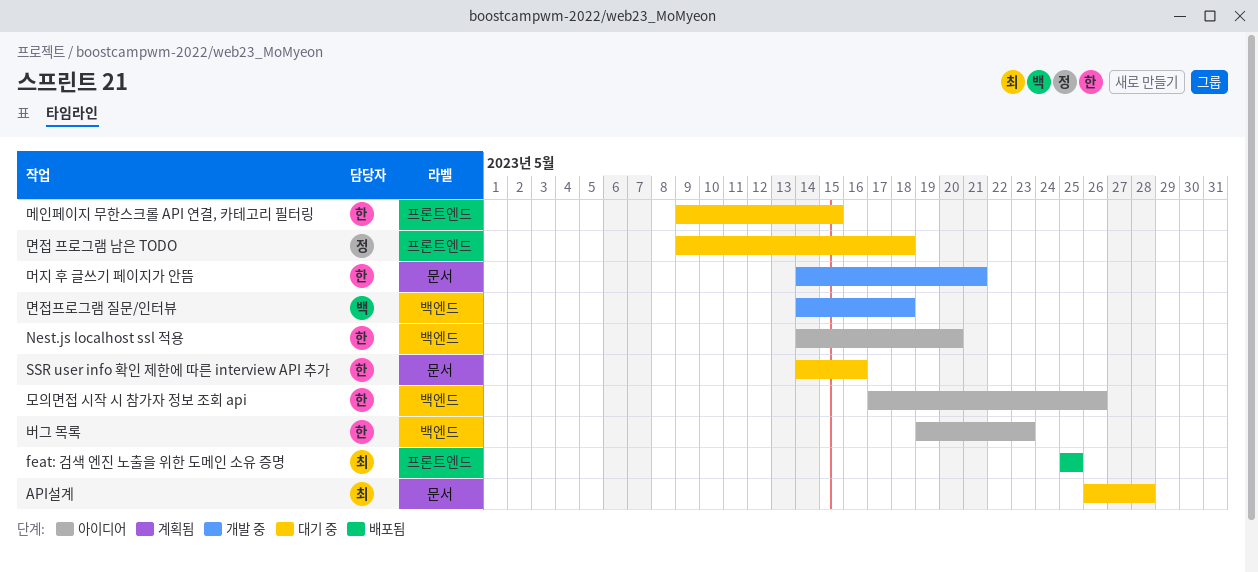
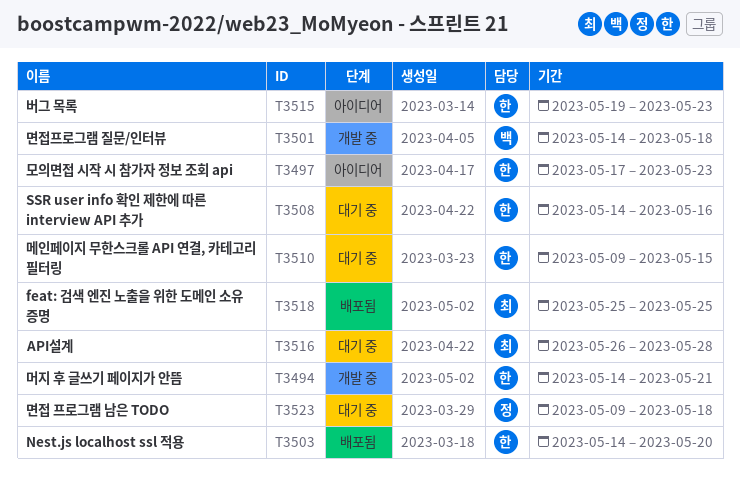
Nest.js localhost ssl 적용, status: 아이디어 -> 배포됨
모의면접 시작 시 참가자 정보 조회 api, due: May 26 -> May 23

